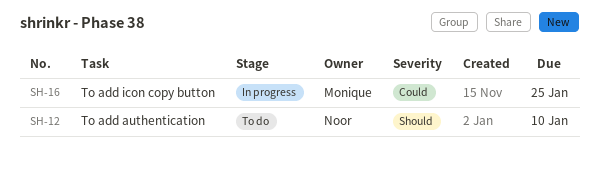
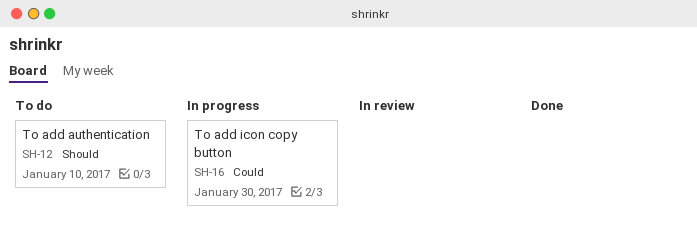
SH-16, due: Jan 25 -> Jan 30

